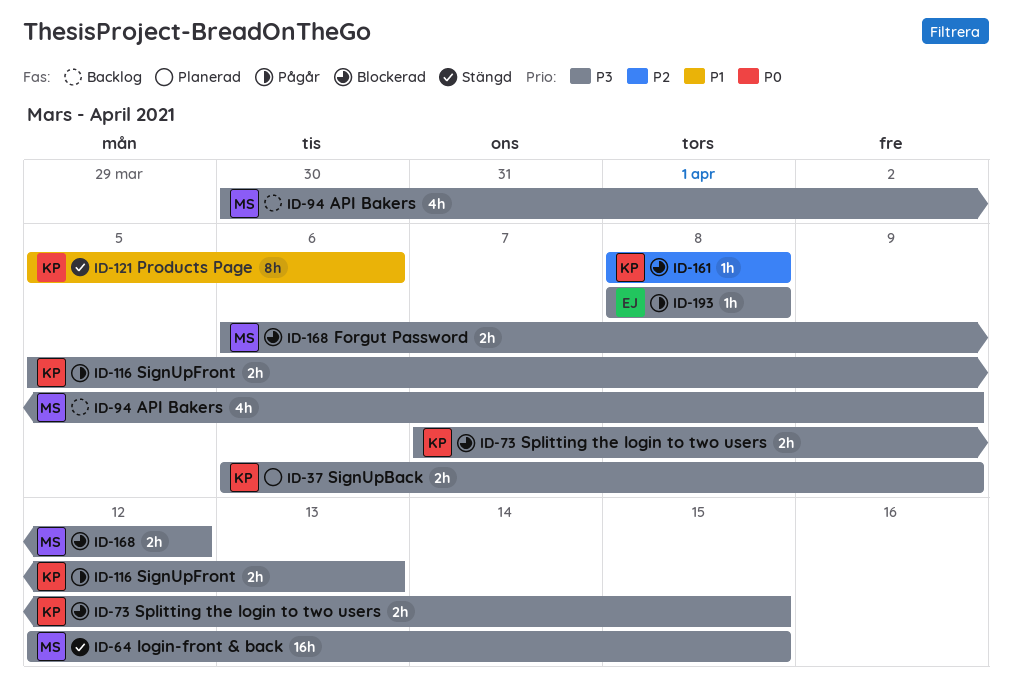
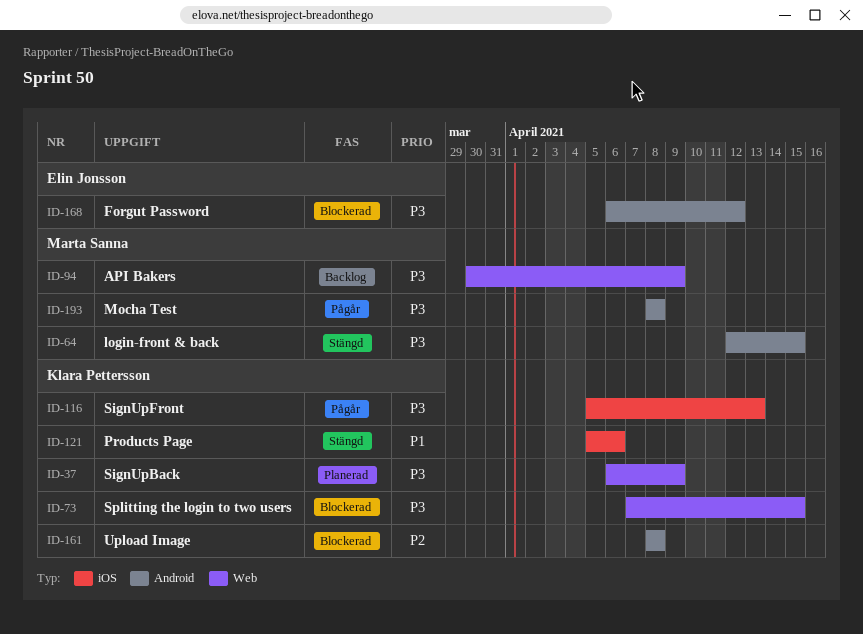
ID-168, owner: Marta Sanna -> Elin Jonsson
ID-193, owner: Elin Jonsson -> Marta Sanna

